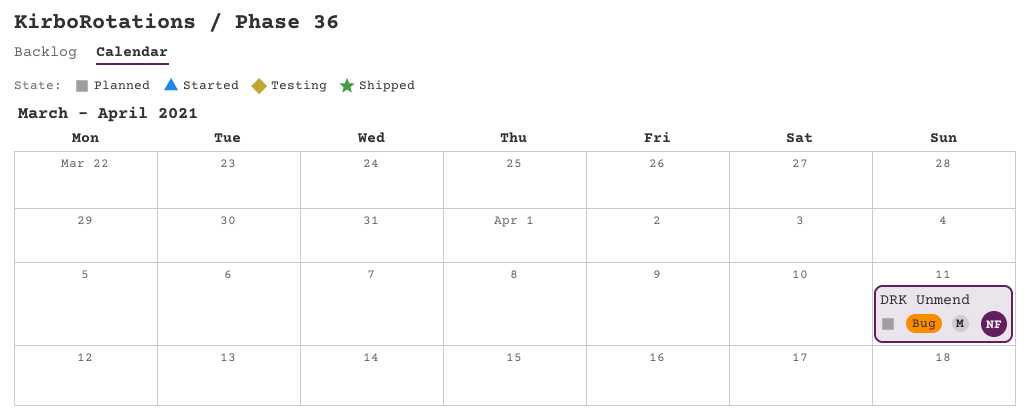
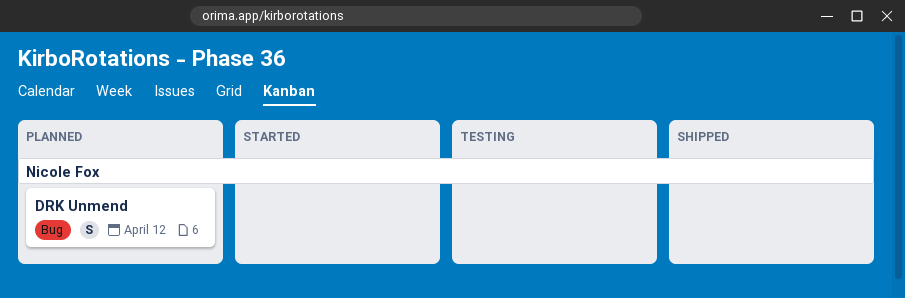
DRK Unmend, estimate: M -> S
DRK Unmend, due: Apr 11 -> Apr 12

